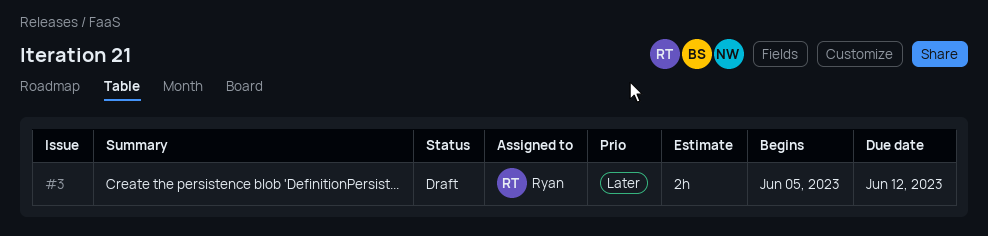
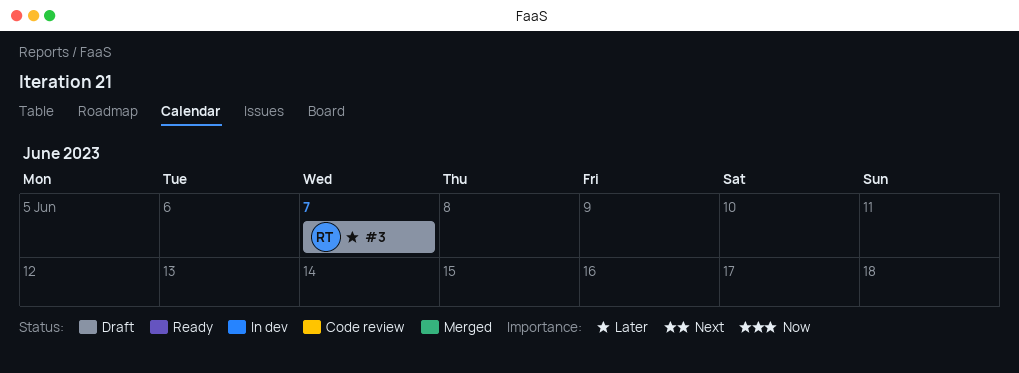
#3, start: Jun 5 -> Jun 7
#3, due: Jun 12 -> Jun 7

